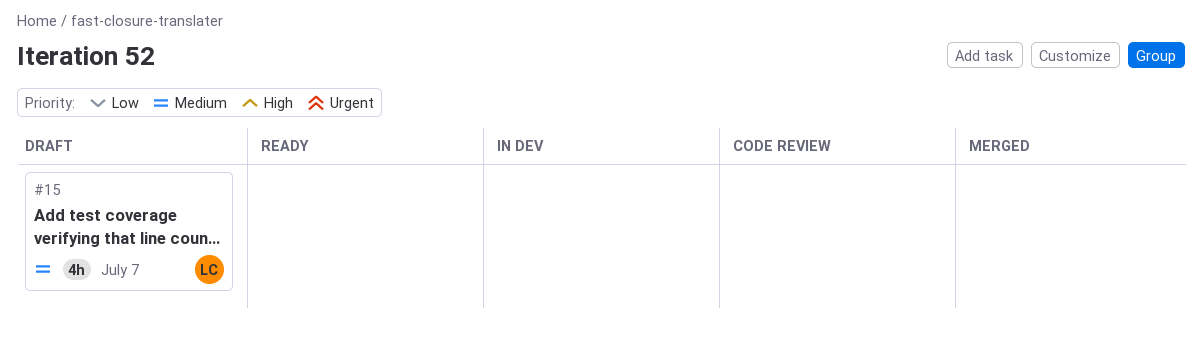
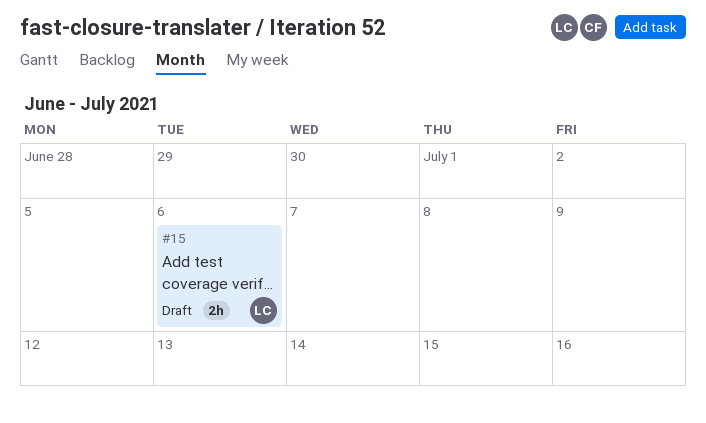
#15, estimate: 4h -> 2h
#15, due: Jul 7 -> Jul 6

